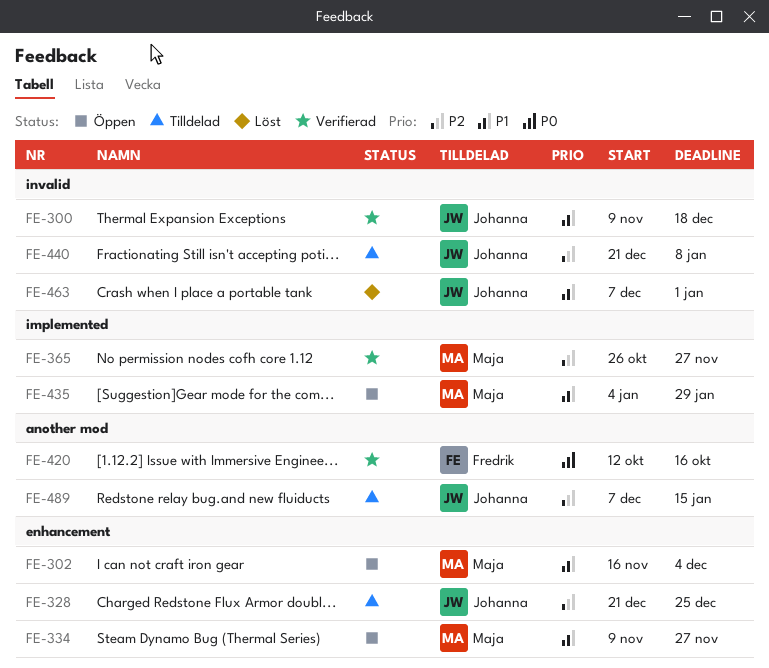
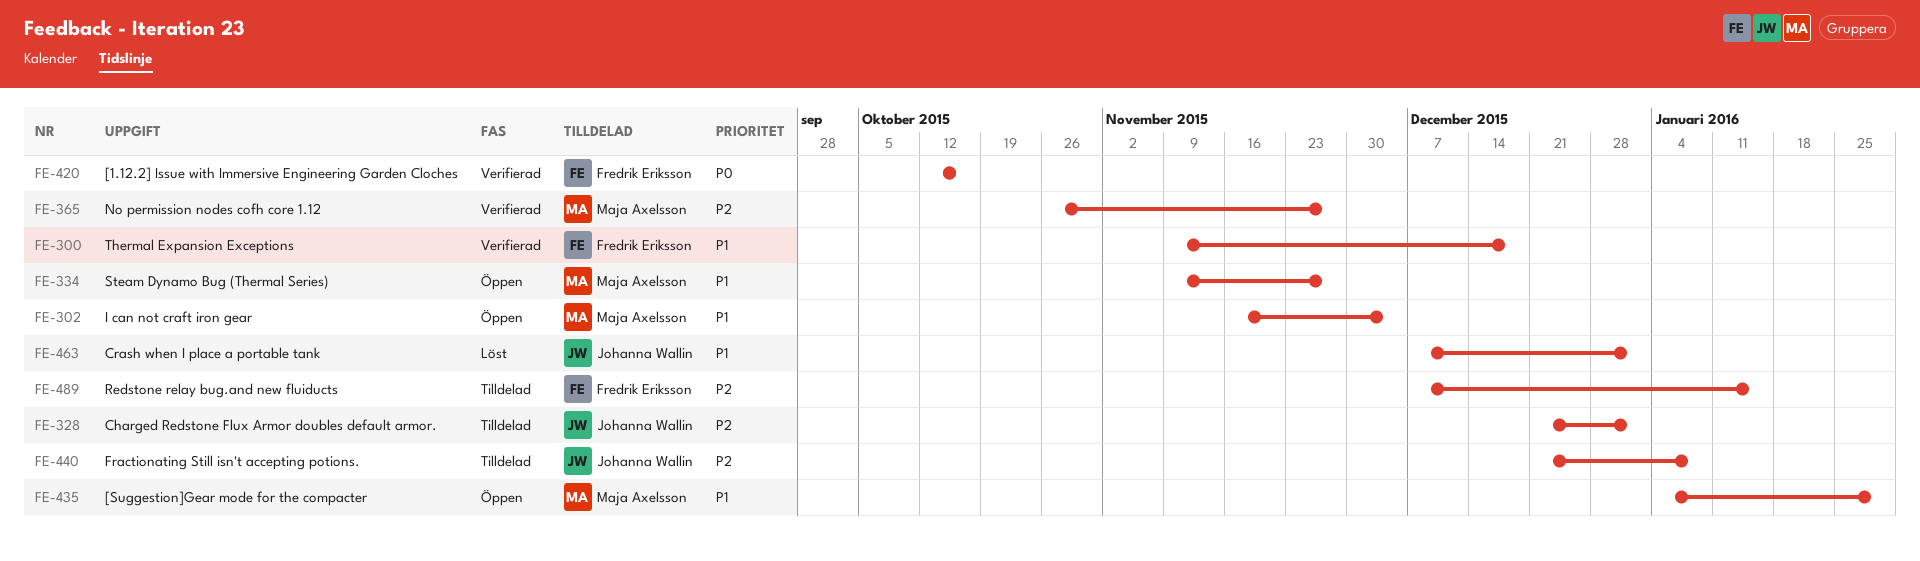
FE-300, owner: Johanna Wallin -> Fredrik Eriksson
FE-328, due: Dec 25 -> Jan 1
FE-489, owner: Johanna Wallin -> Fredrik Eriksson

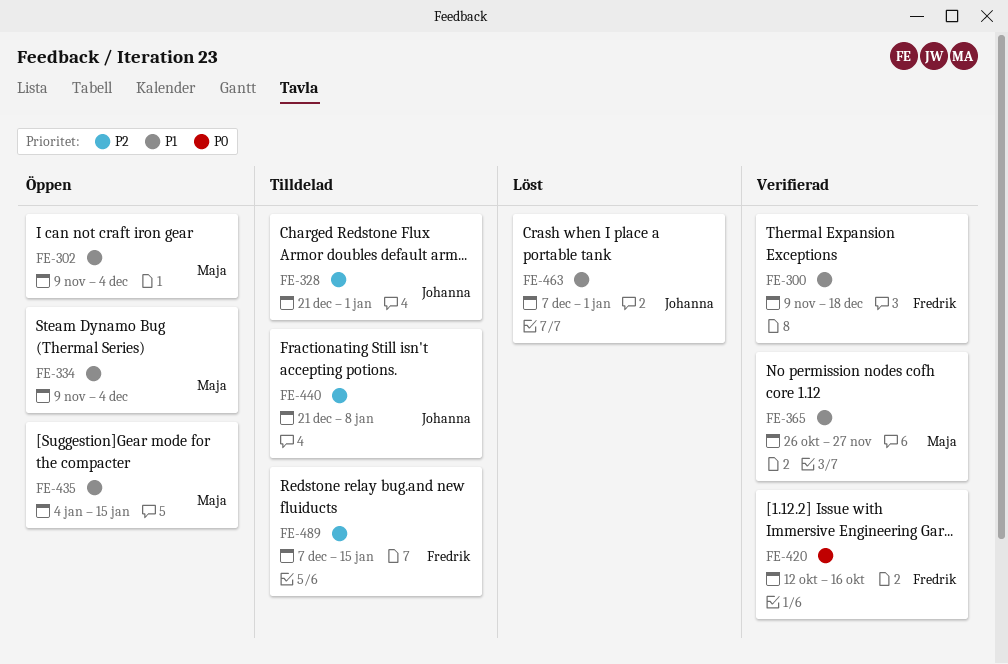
FE-302, start: Nov 16 -> Nov 9
FE-334, due: Nov 27 -> Dec 4
FE-365, priority: P2 -> P1
FE-435, due: Jan 29 -> Jan 15

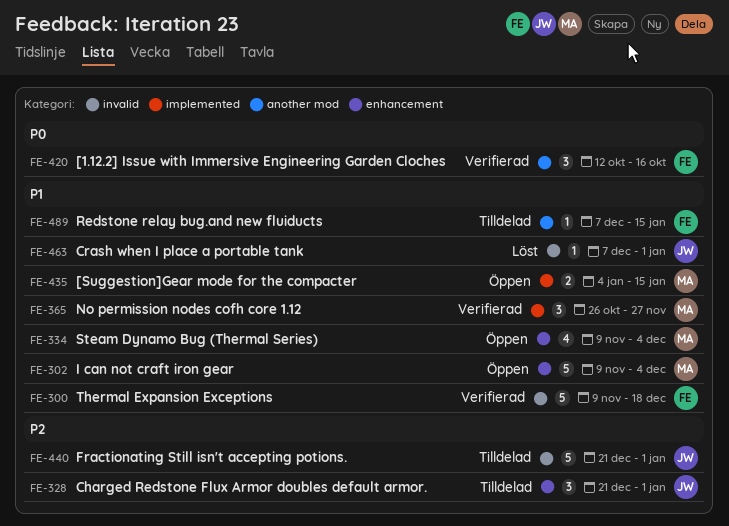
FE-440, due: Jan 8 -> Jan 1
FE-489, priority: P2 -> P1

